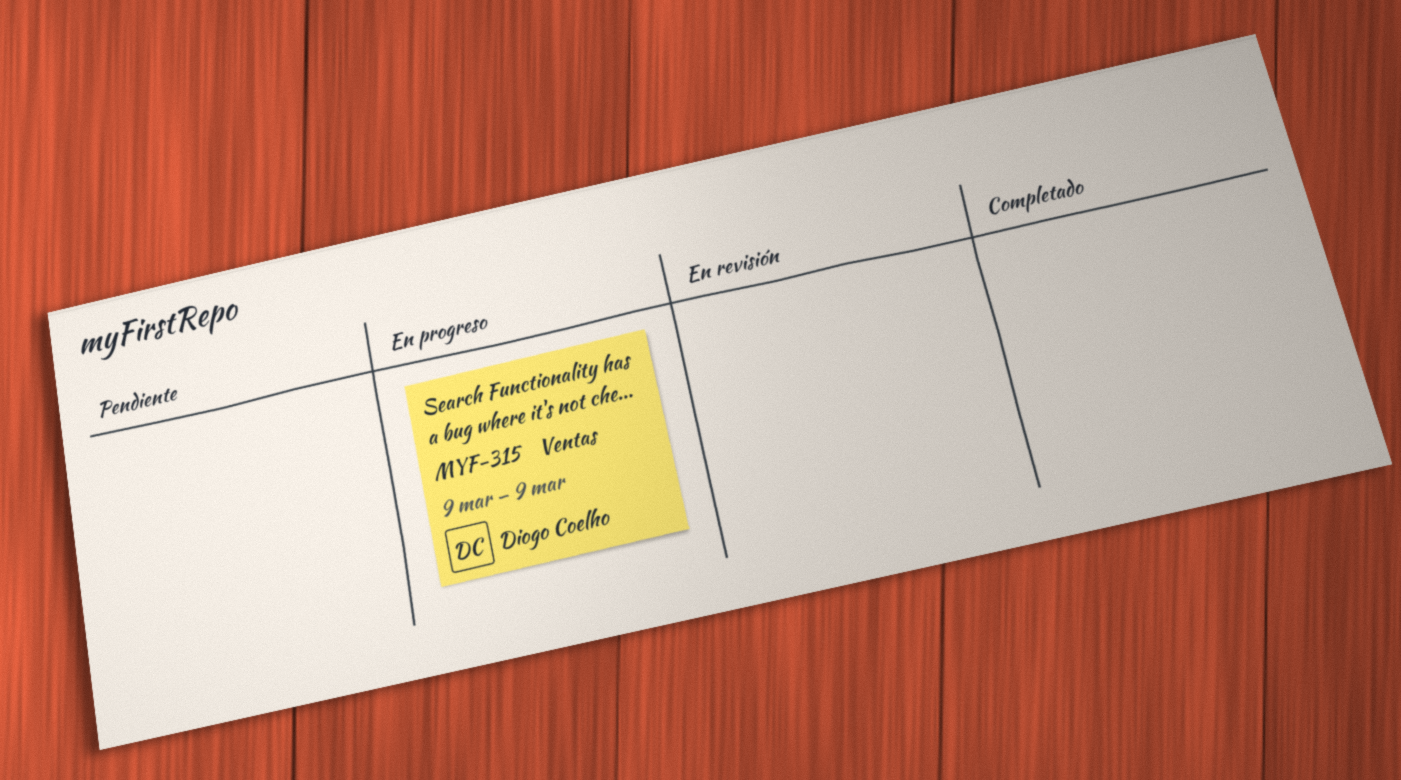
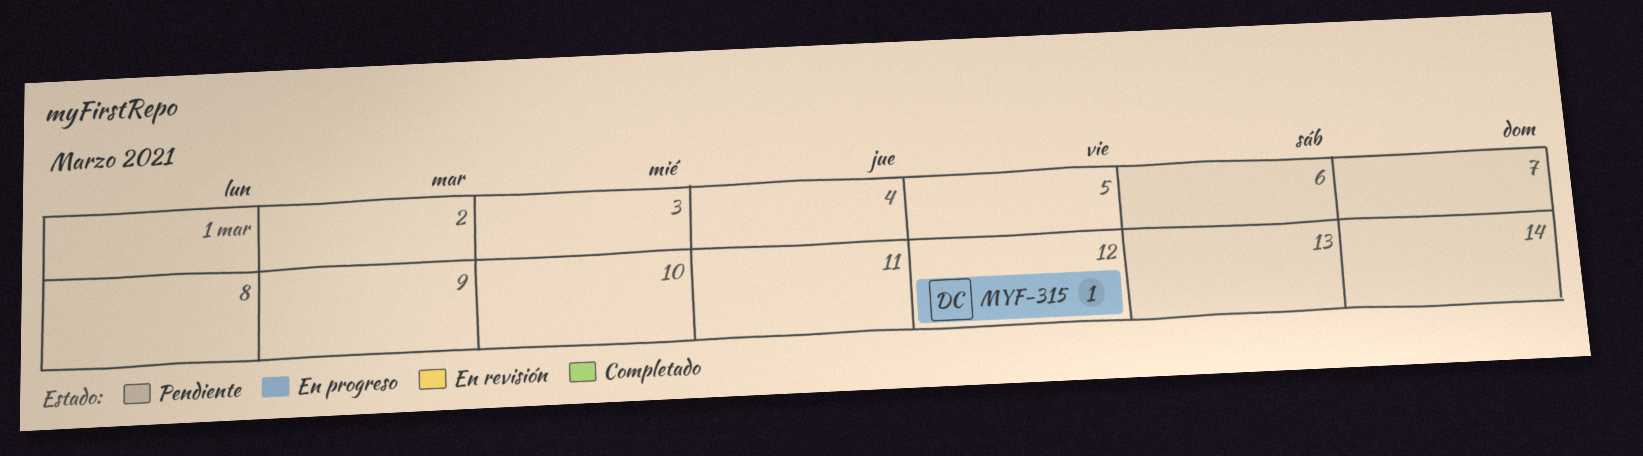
MYF-315, start: Mar 9 -> Mar 12
MYF-315, due: Mar 9 -> Mar 12

